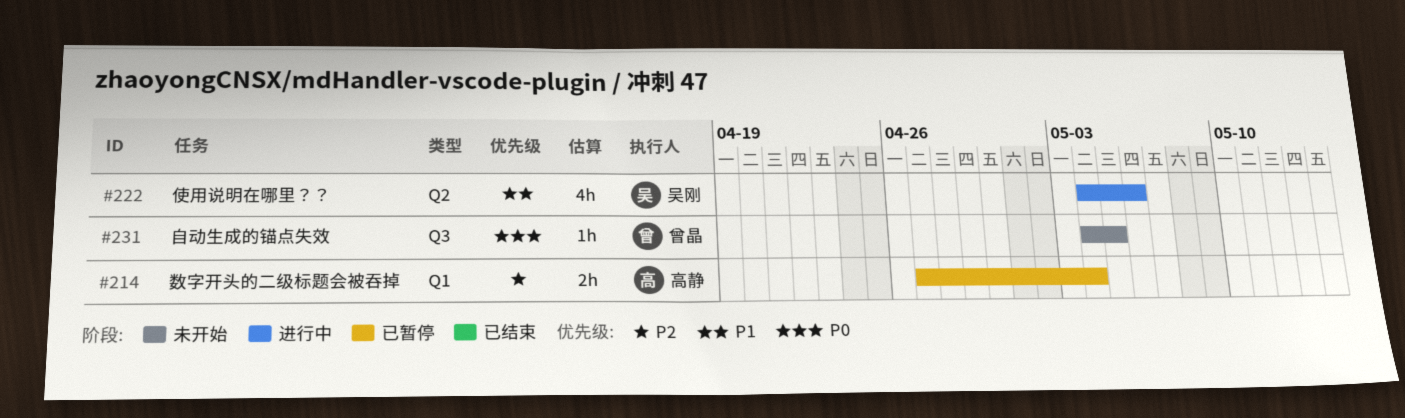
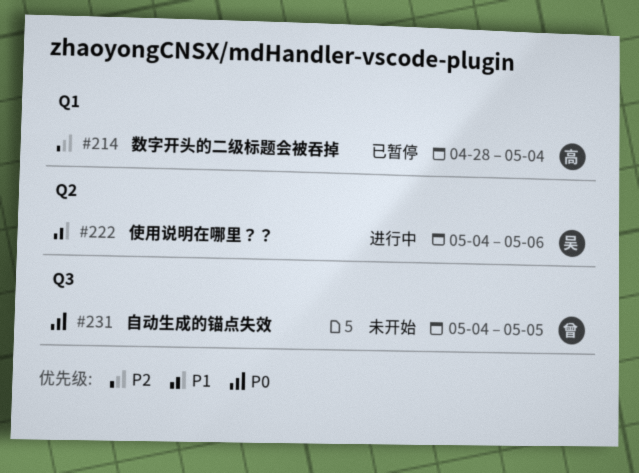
#214, start: Apr 27 -> Apr 28

